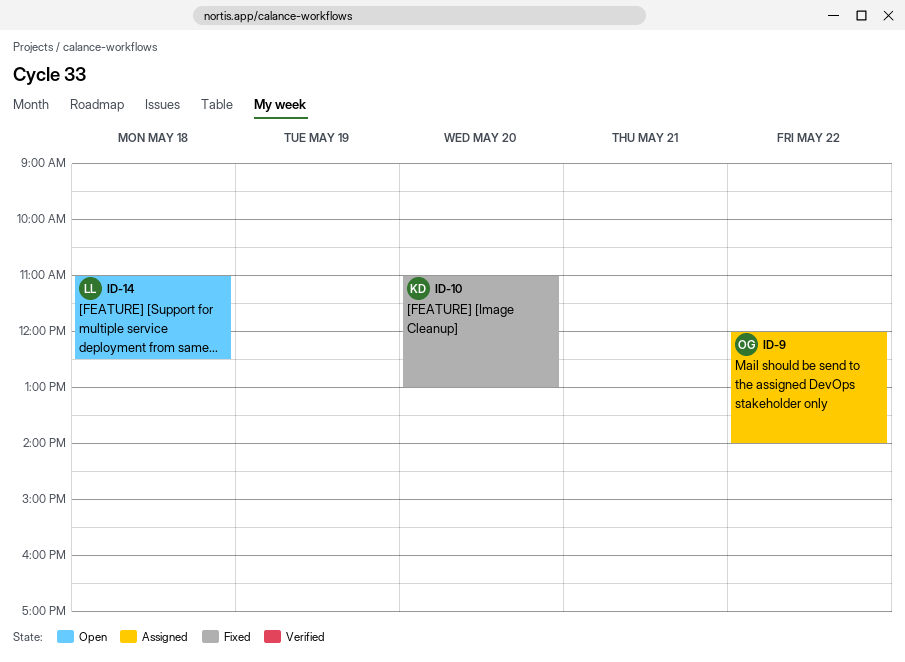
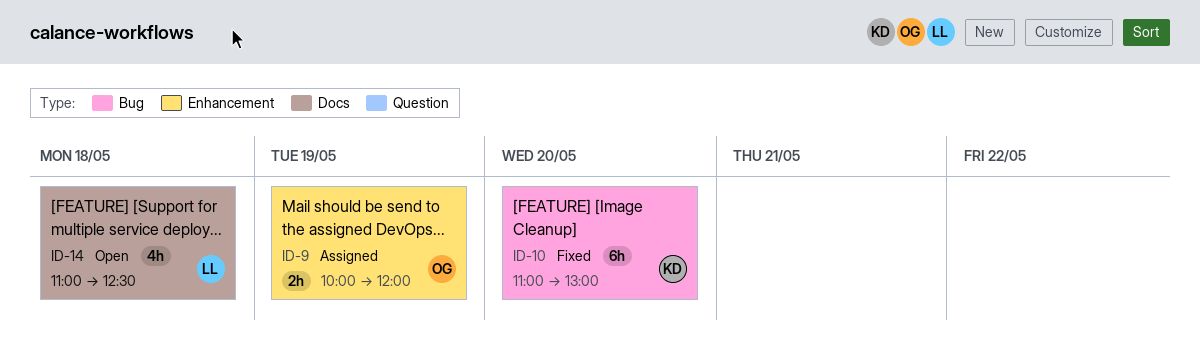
ID-9, day: May 22 -> May 19
ID-9, begins: 12:00 -> 10:00
ID-9, ends: 14:00 -> 12:00

